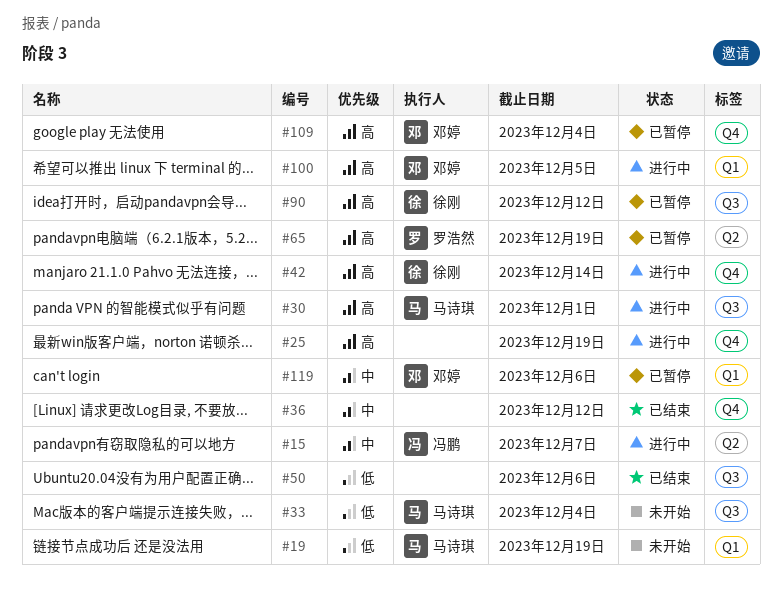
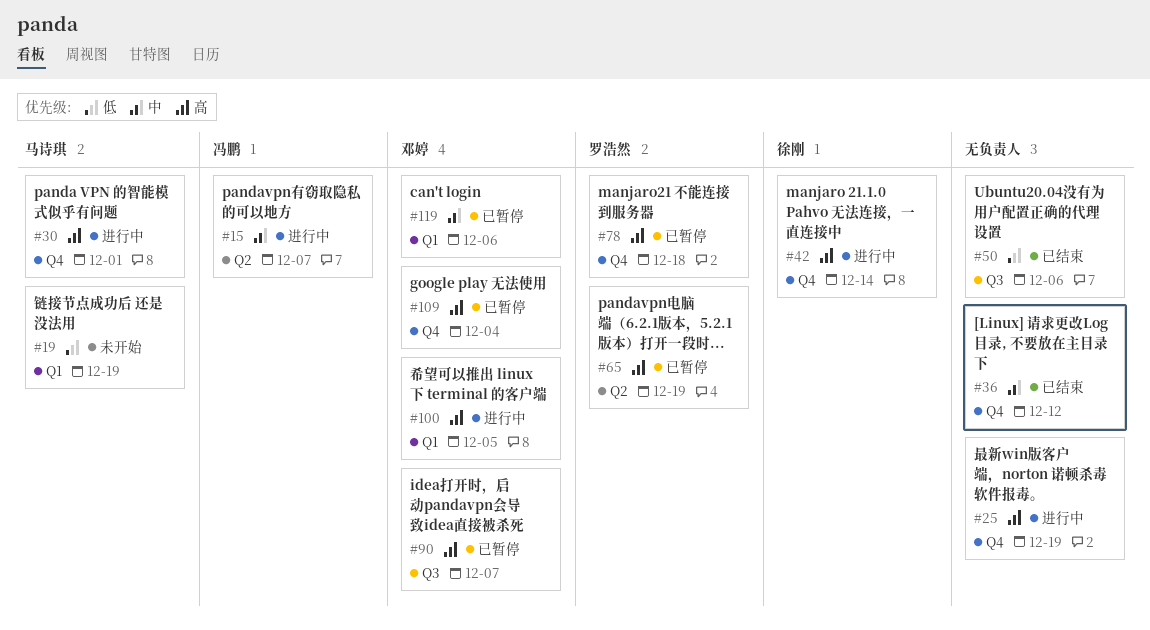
#30, label: Q3 -> Q4
#33: present -> none
#78: none -> present
#90, owner: 徐刚 -> 邓婷
#90, due: Dec 12 -> Dec 7

